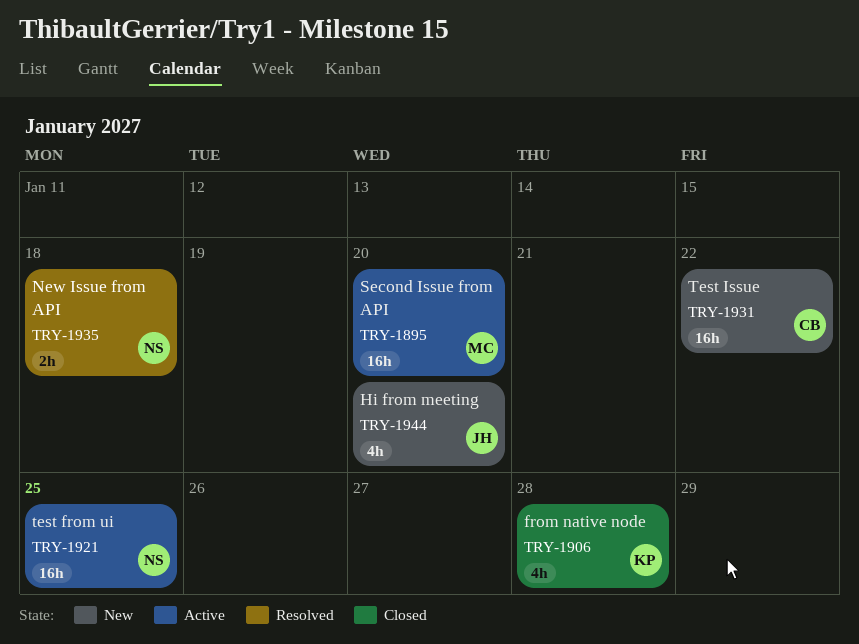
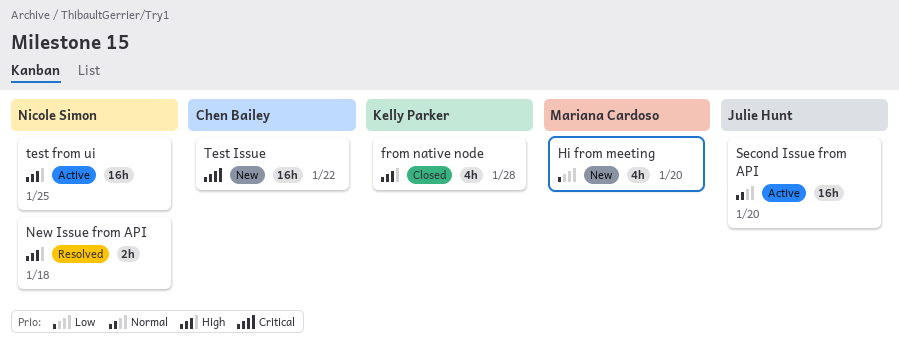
Hi from meeting, owner: Julie Hunt -> Mariana Cardoso
Second Issue from API, owner: Mariana Cardoso -> Julie Hunt

